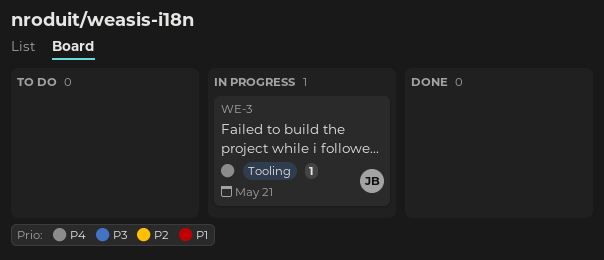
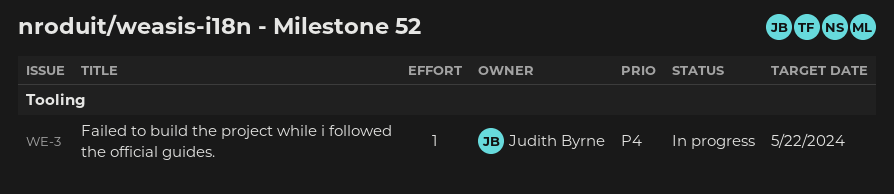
WE-3, due: May 21 -> May 22

